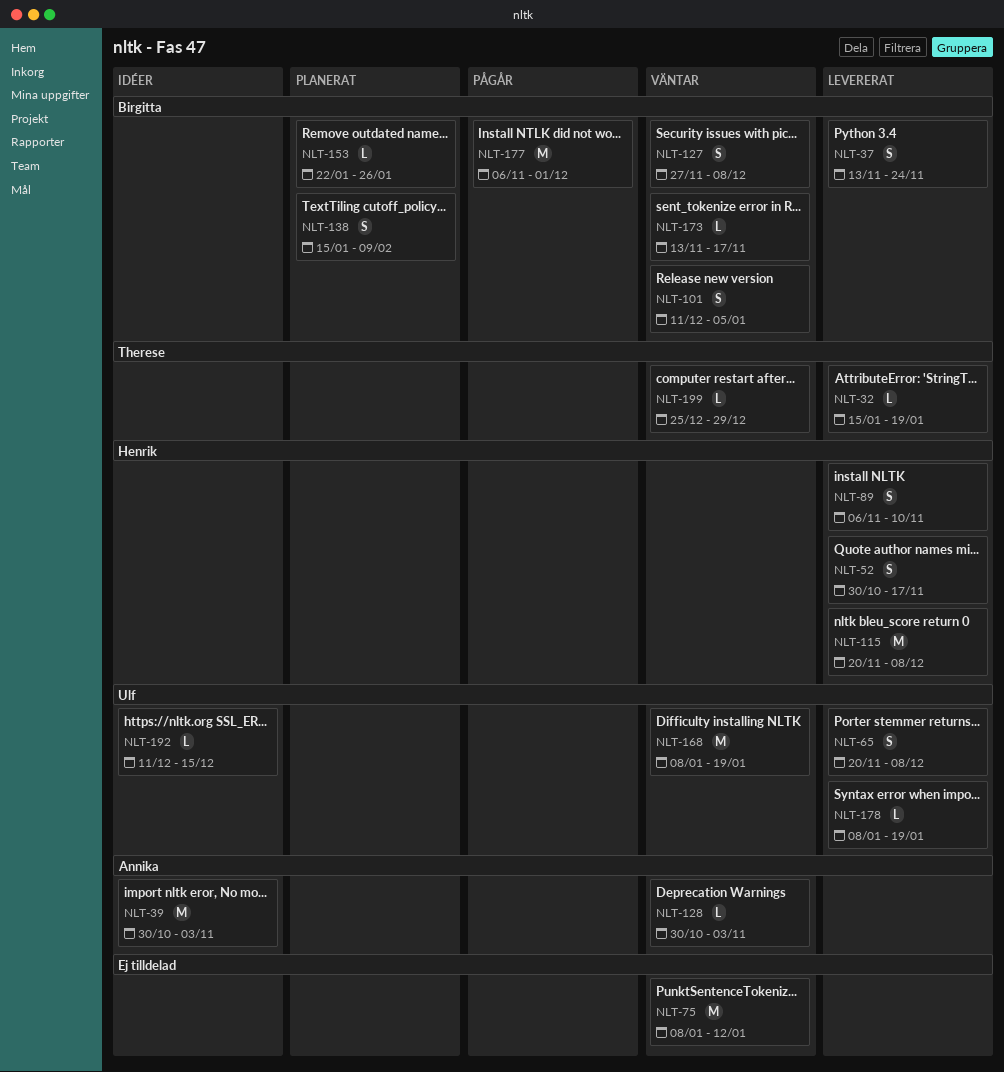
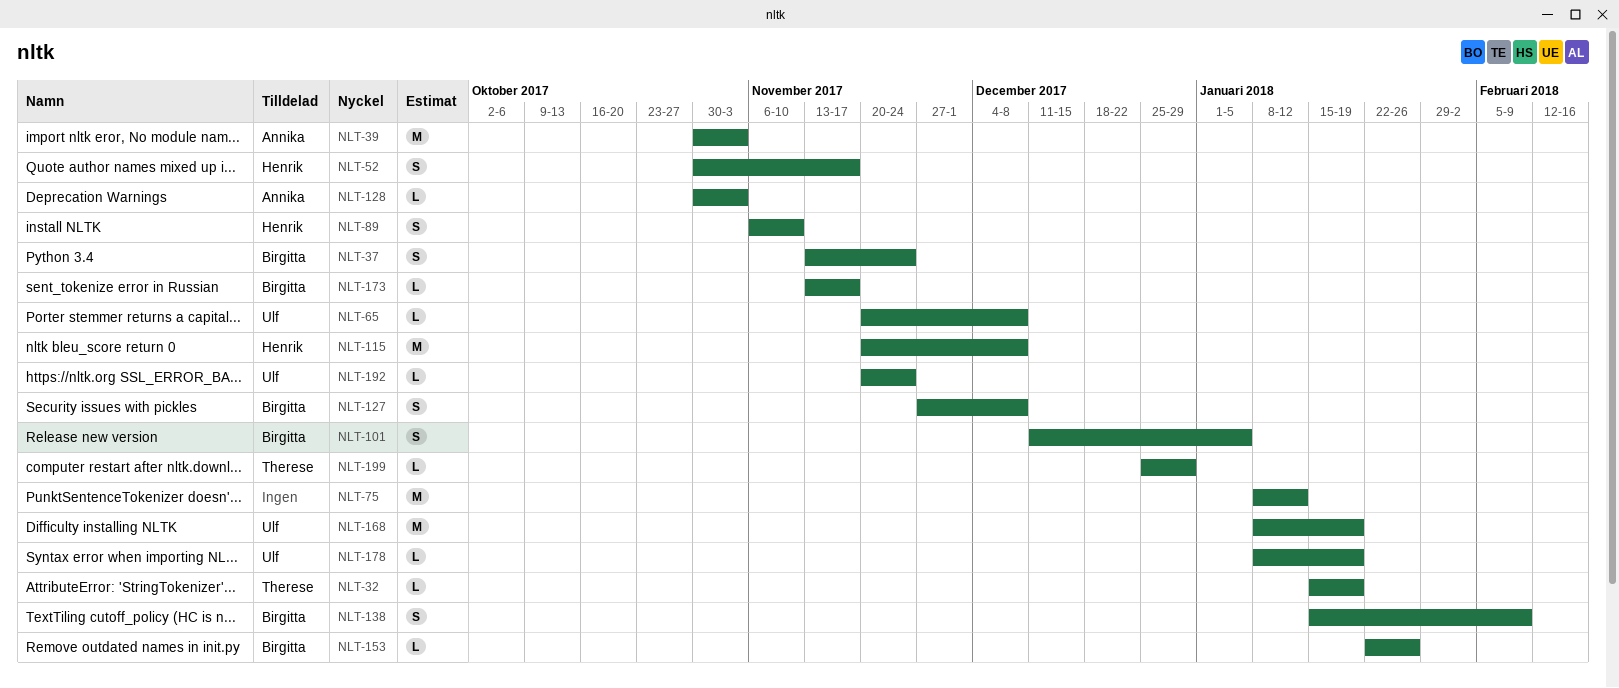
NLT-65, estimate: S -> L
NLT-177: present -> none
NLT-192, start: Dec 11 -> Nov 20
NLT-192, due: Dec 15 -> Nov 24

